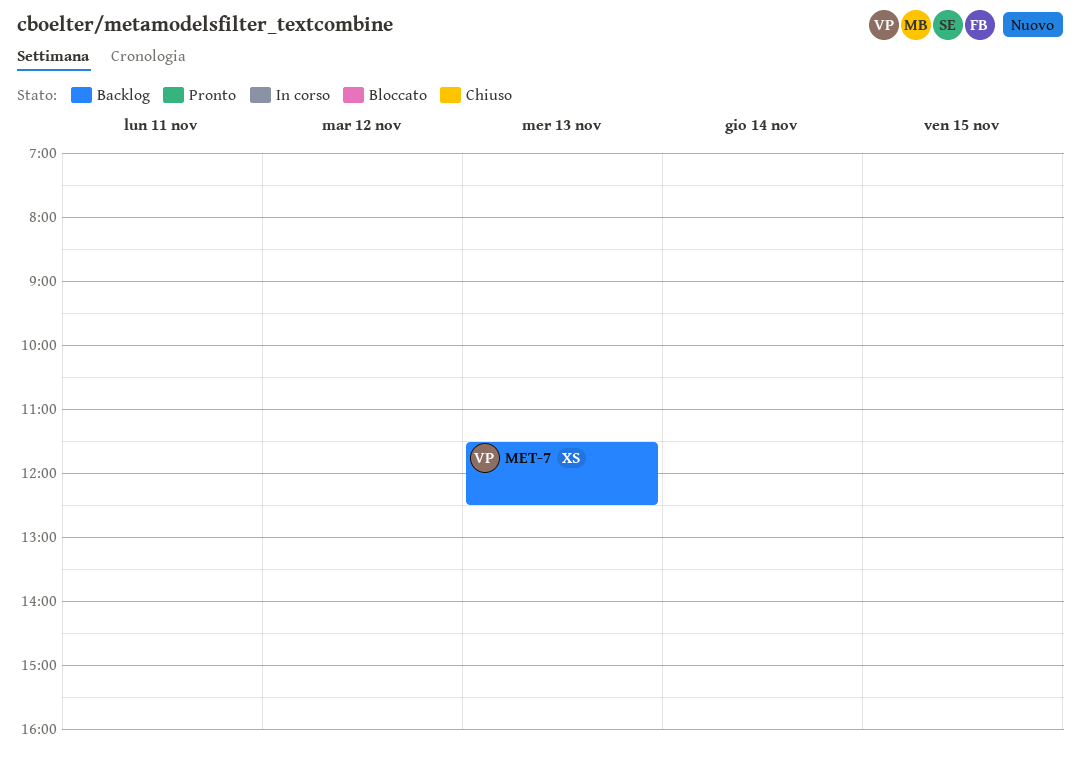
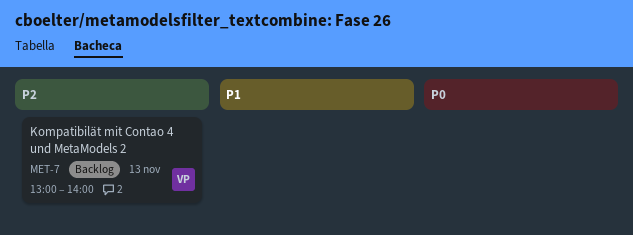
MET-7, begins: 11:30 -> 13:00
MET-7, ends: 12:30 -> 14:00

